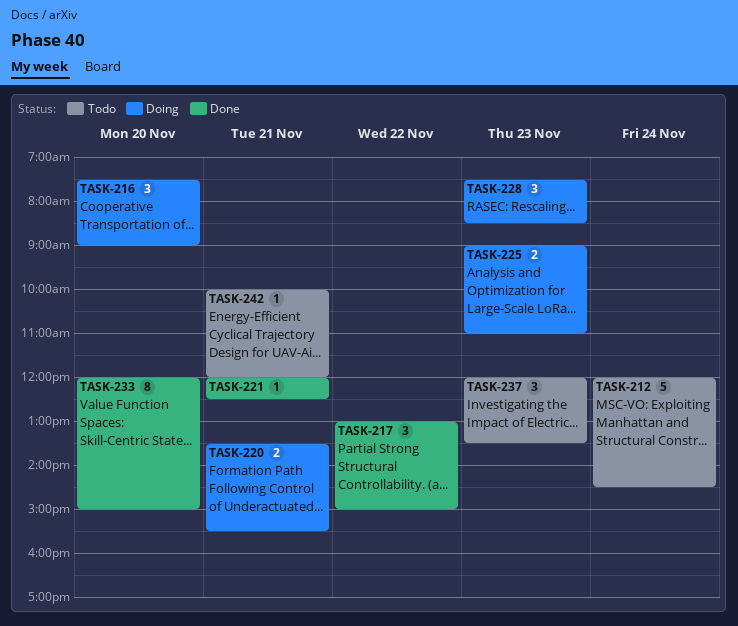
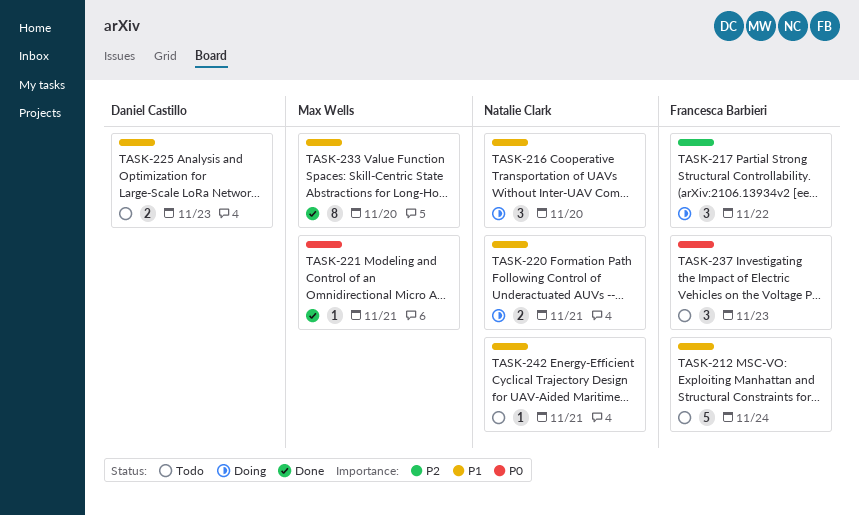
TASK-217, status: Done -> Doing
TASK-225, status: Doing -> Todo
TASK-228: present -> none

